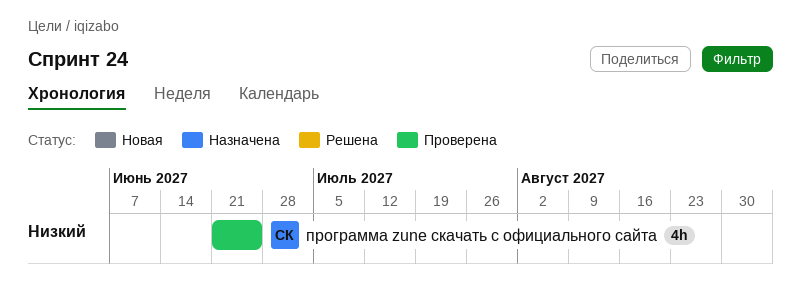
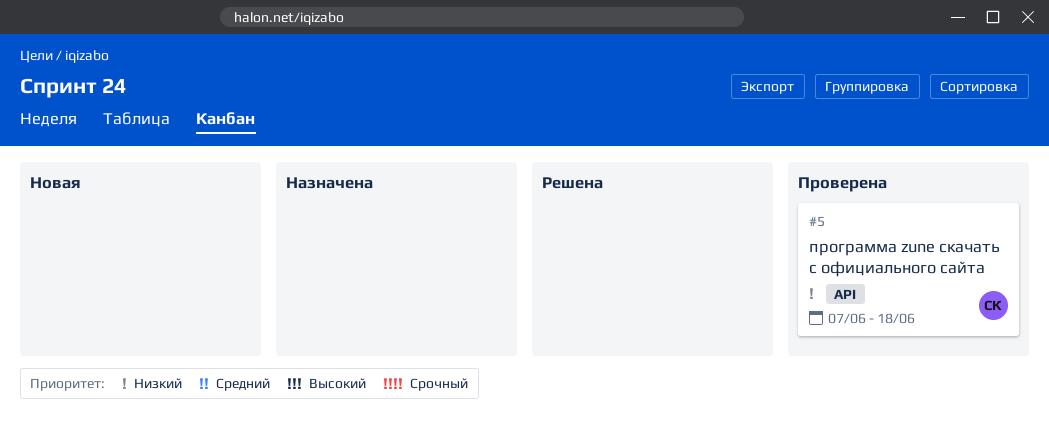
программа zune скачать с официального сайта, start: Jun 21 -> Jun 7
программа zune скачать с официального сайта, due: Jun 25 -> Jun 18

